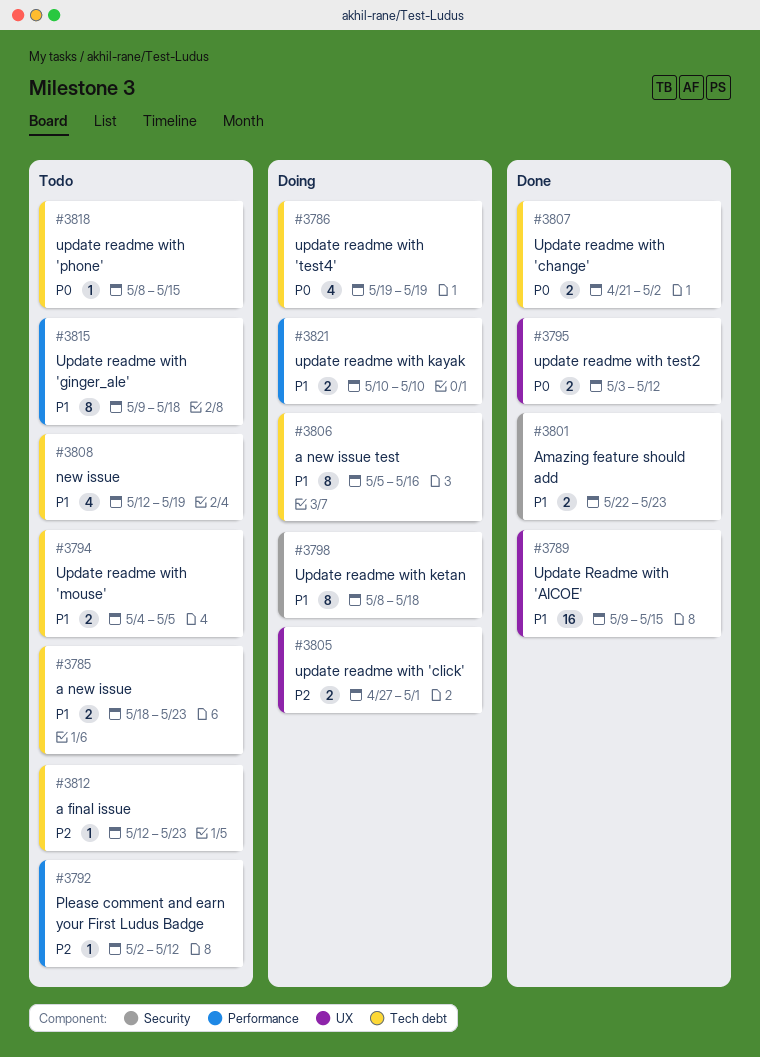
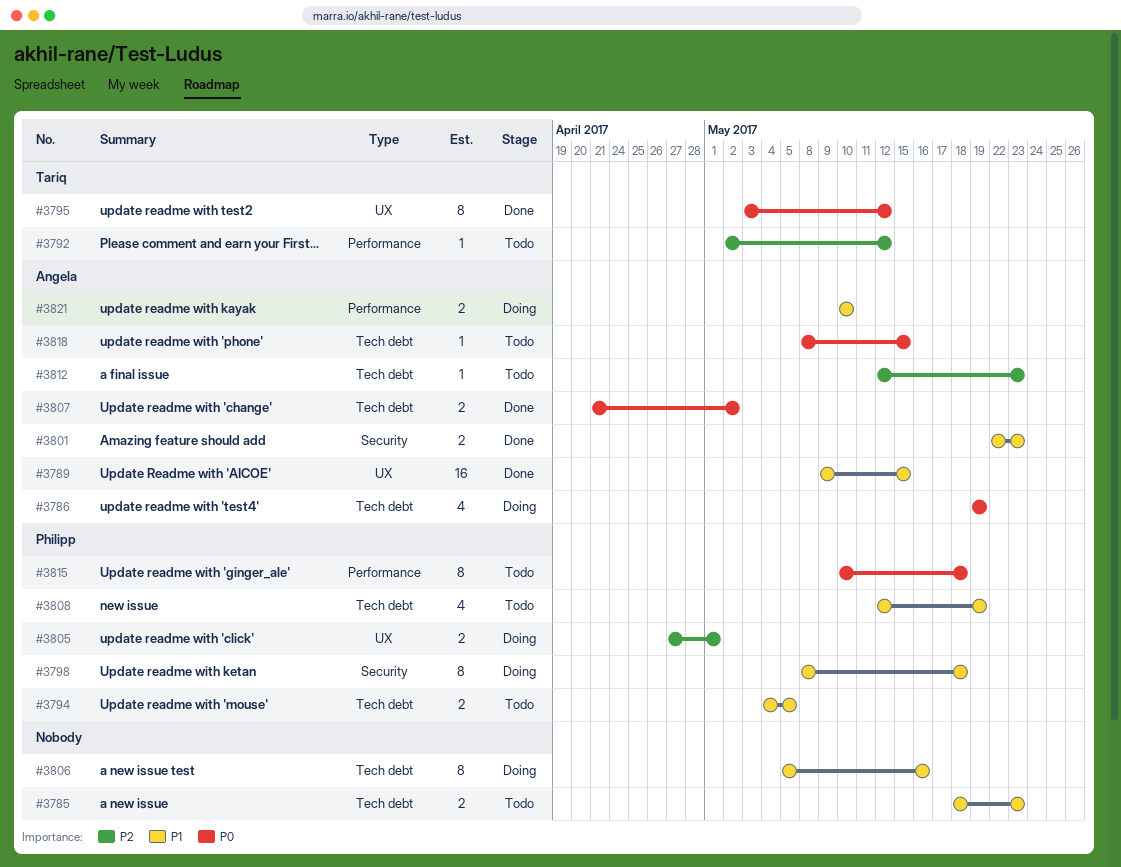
#3795, estimate: 2 -> 8
#3815, priority: P1 -> P0
#3815, start: May 9 -> May 10

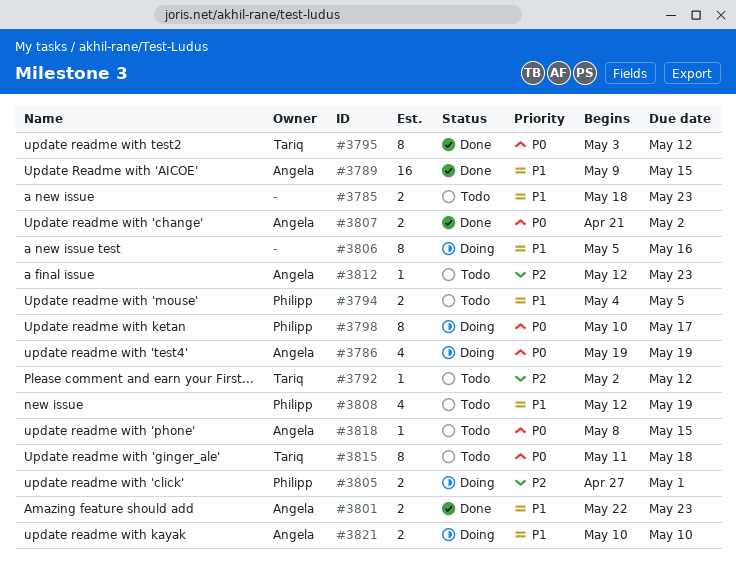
#3798, priority: P1 -> P0
#3798, start: May 8 -> May 10
#3798, due: May 18 -> May 17
#3815, owner: Philipp -> Tariq
#3815, start: May 10 -> May 11

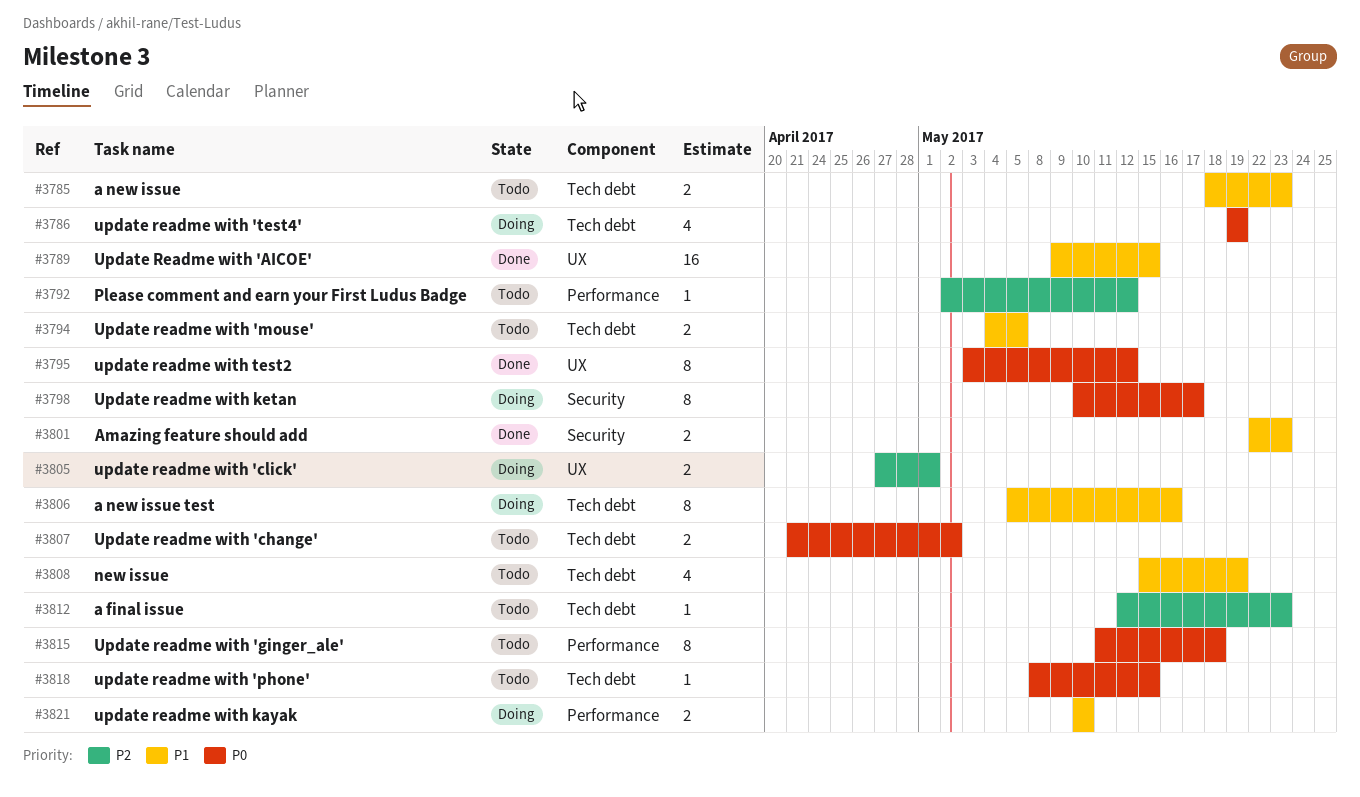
#3807, status: Done -> Todo
#3808, start: May 12 -> May 15

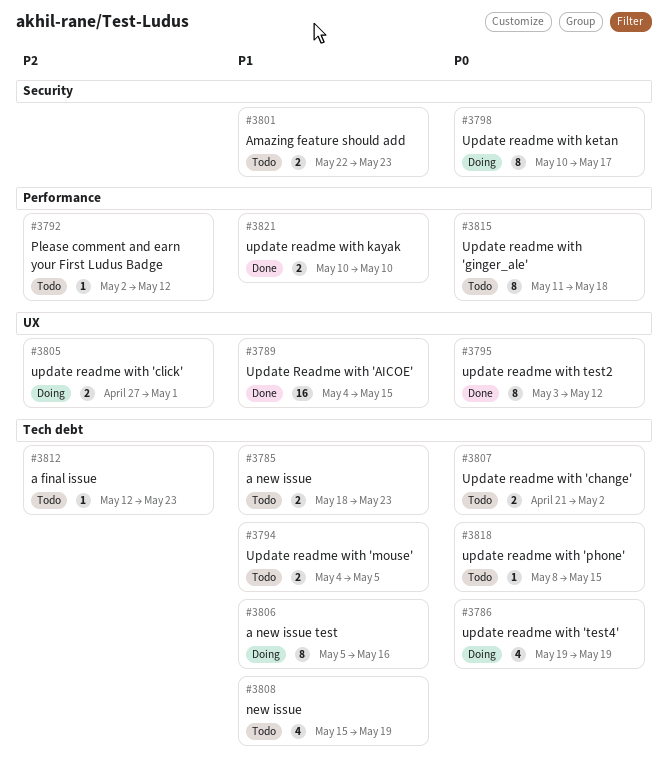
#3789, start: May 9 -> May 4
#3801, status: Done -> Todo
#3821, status: Doing -> Done

